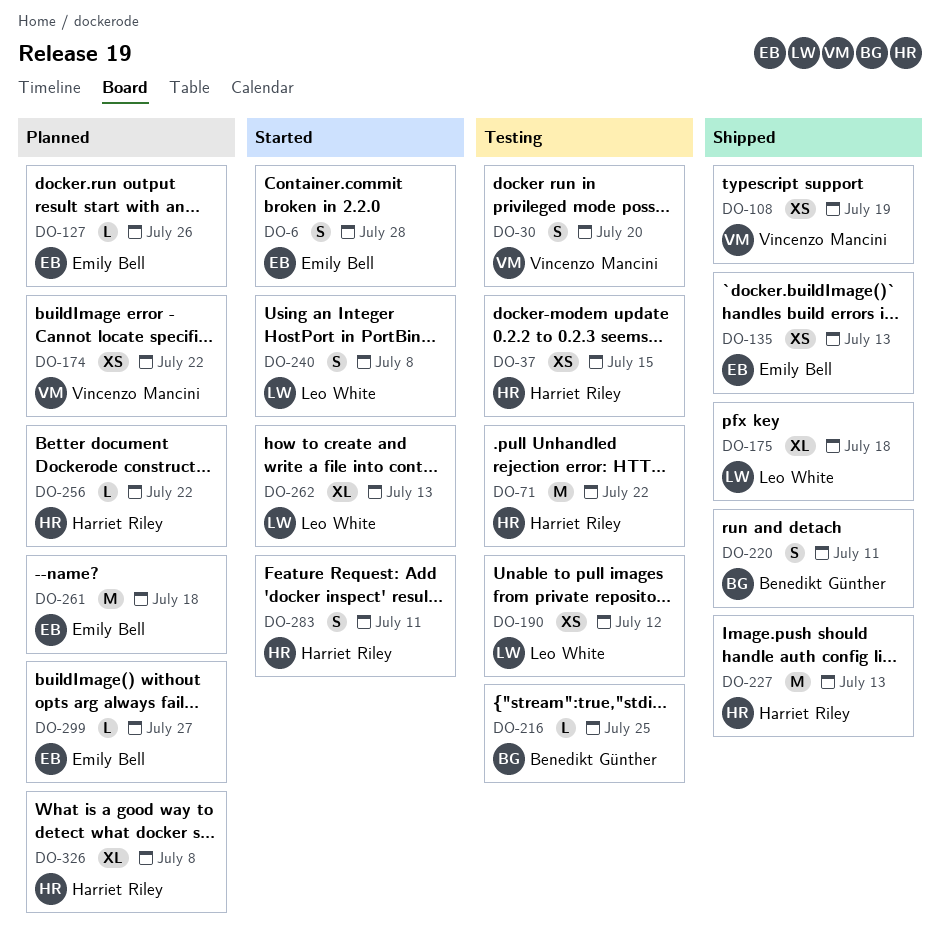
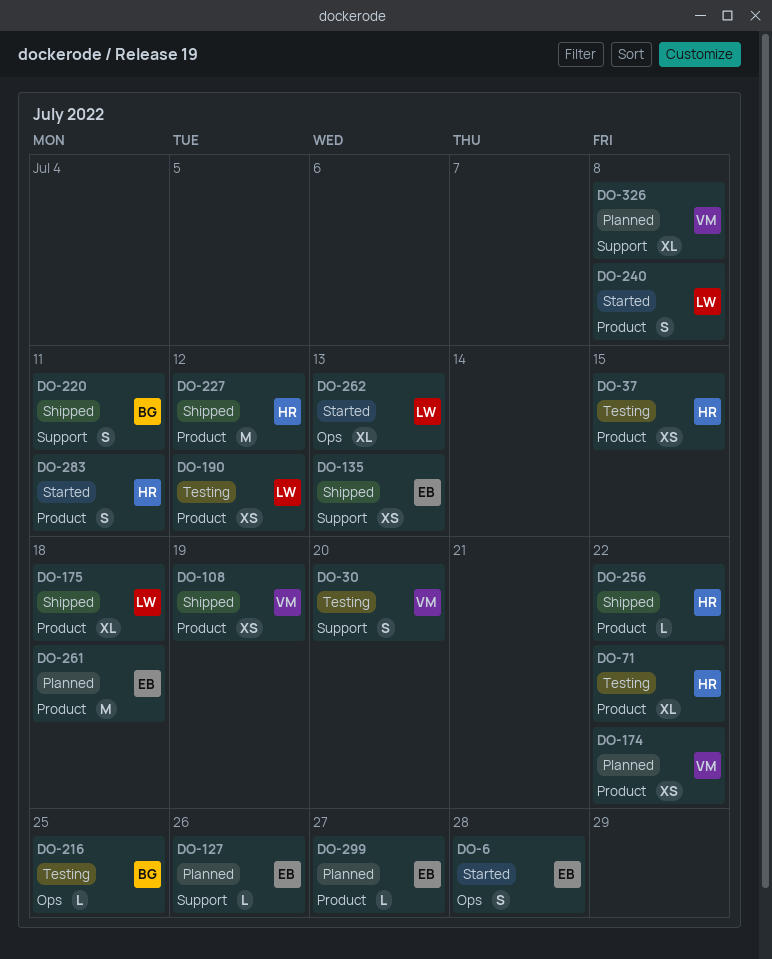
DO-71, estimate: M -> XL
DO-227, due: Jul 13 -> Jul 12
DO-256, status: Planned -> Shipped
DO-326, owner: Harriet Riley -> Vincenzo Mancini

